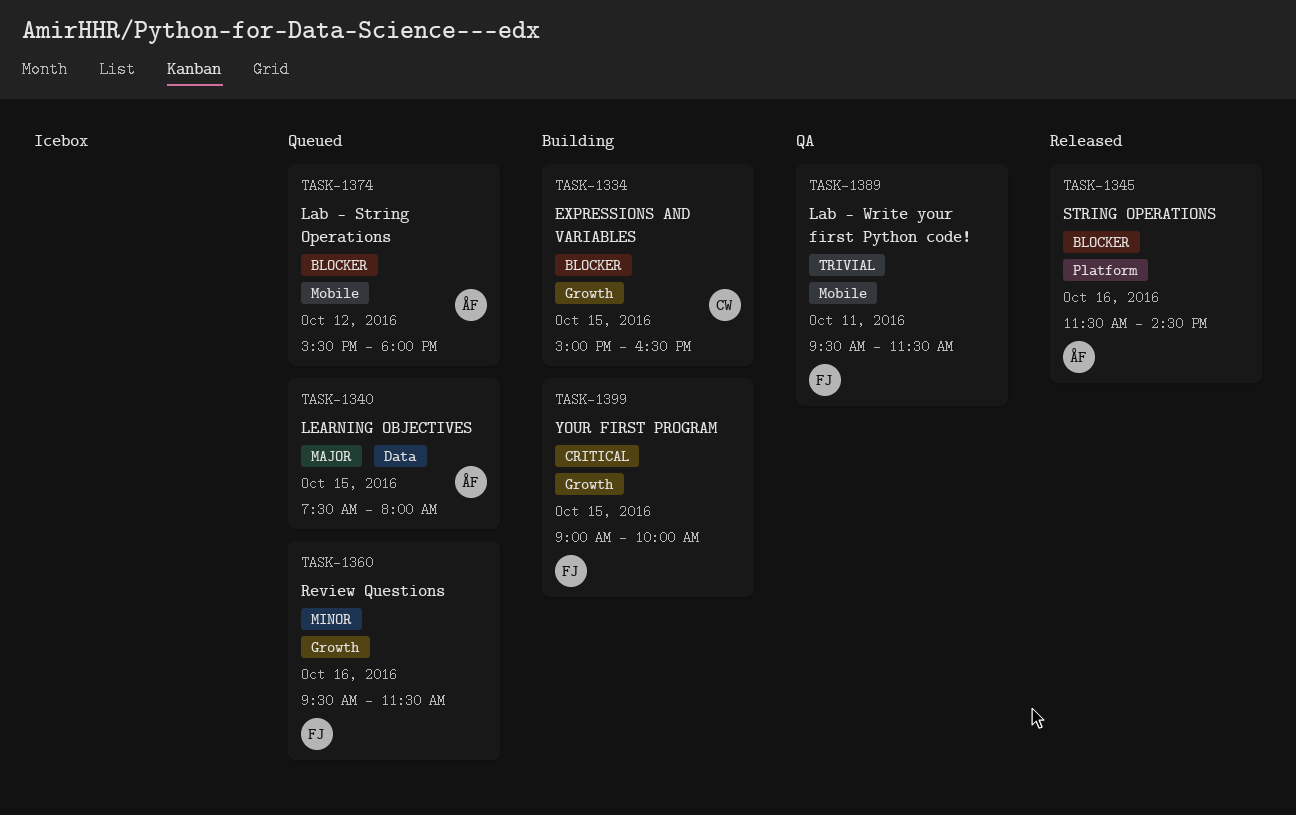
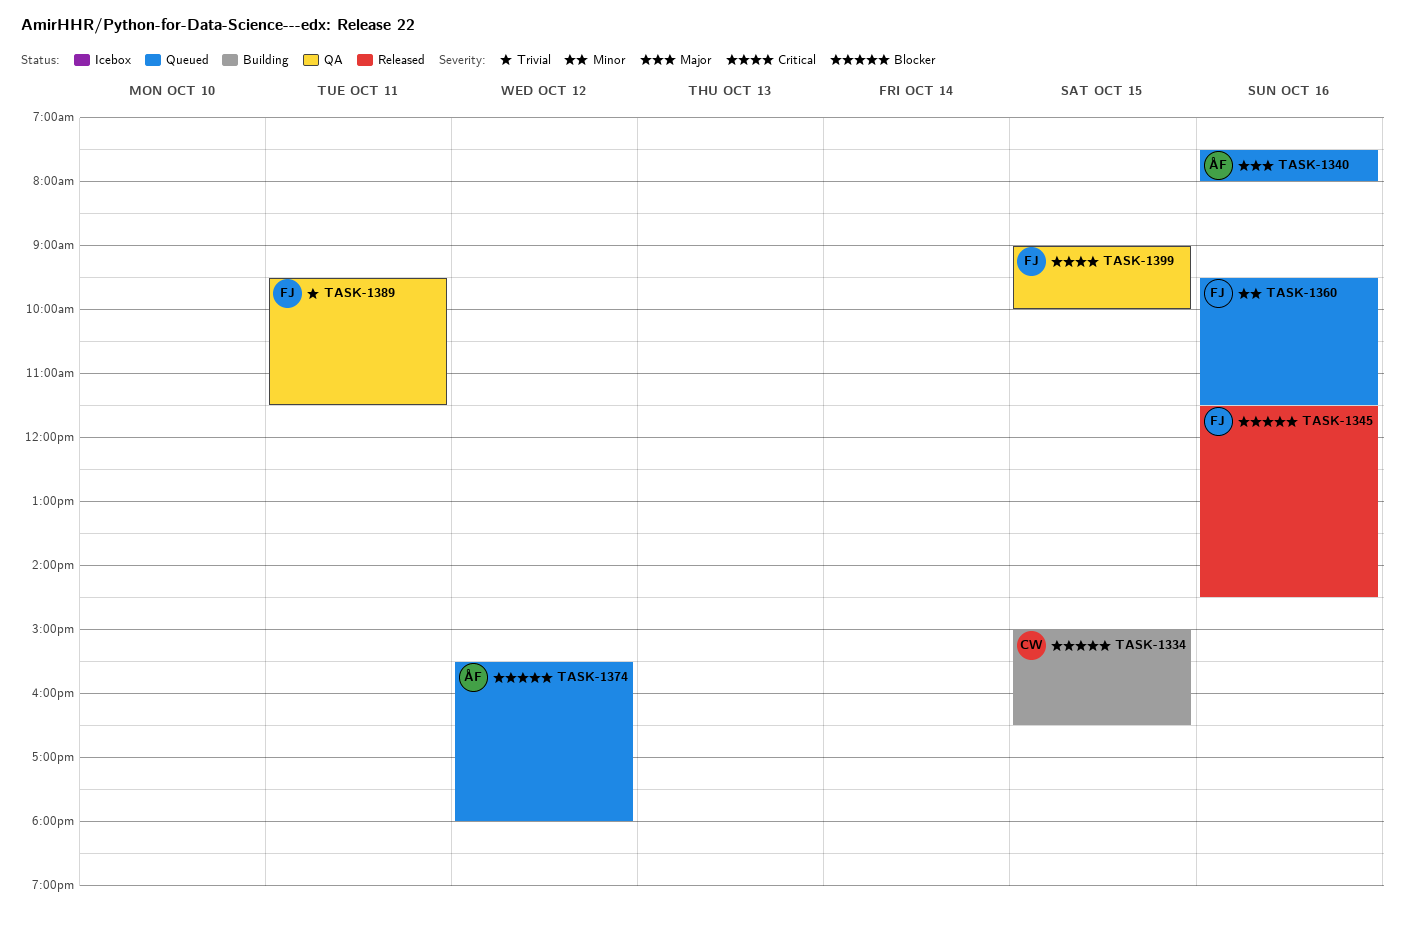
TASK-1340, day: Oct 15 -> Oct 16
TASK-1345, owner: ÅF -> FJ
TASK-1399, status: Building -> QA

